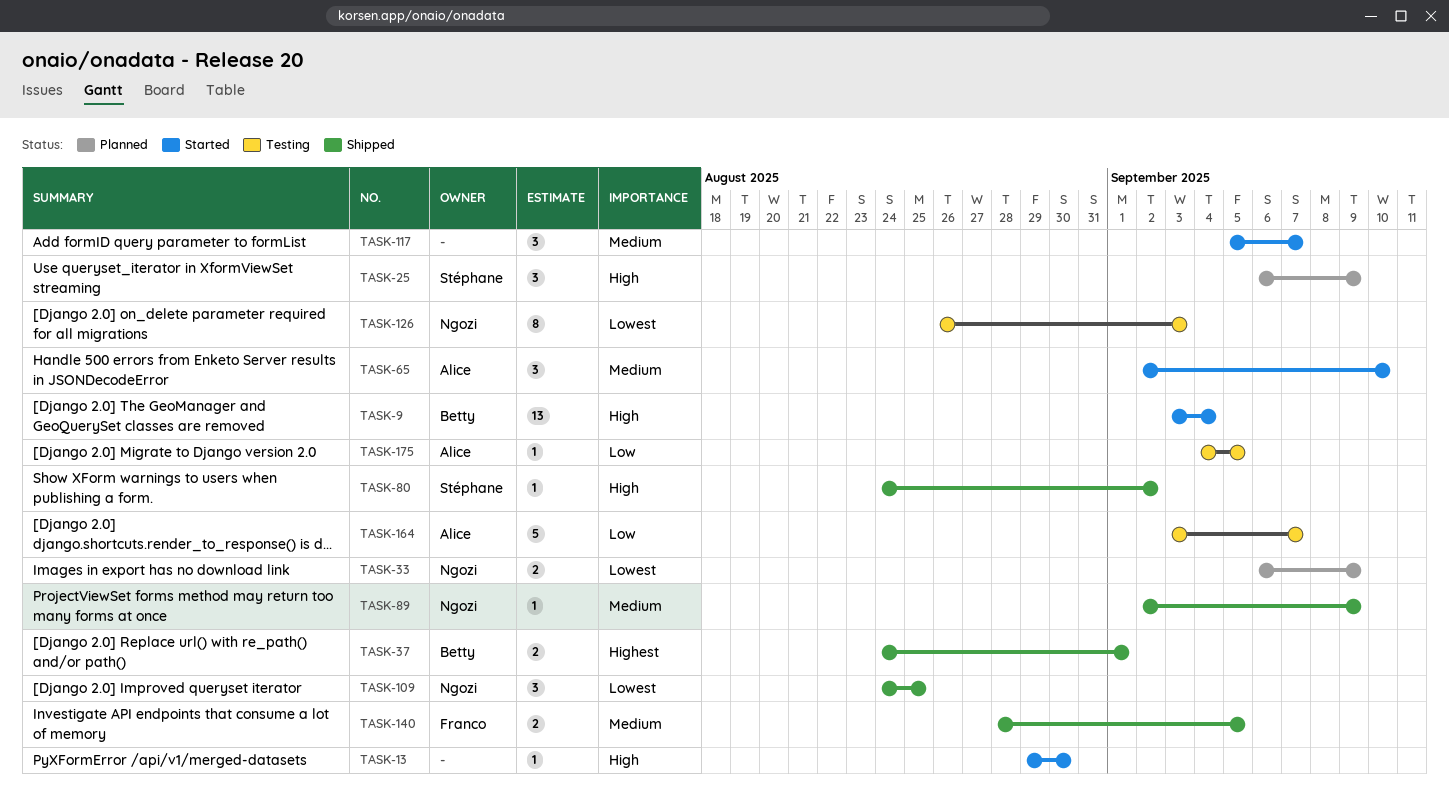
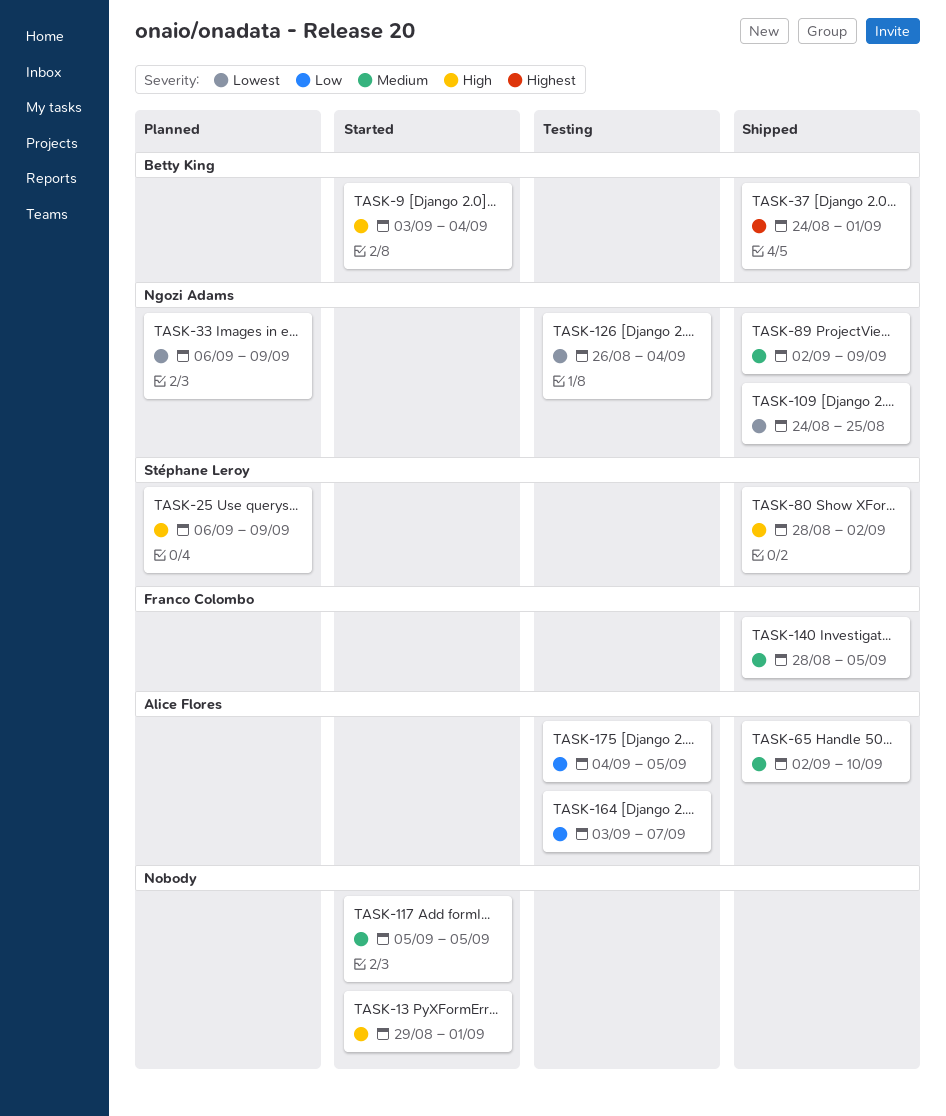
TASK-13, due: Aug 30 -> Sep 1
TASK-65, status: Started -> Shipped
TASK-80, start: Aug 24 -> Aug 28
TASK-117, due: Sep 7 -> Sep 5
TASK-126, due: Sep 3 -> Sep 4

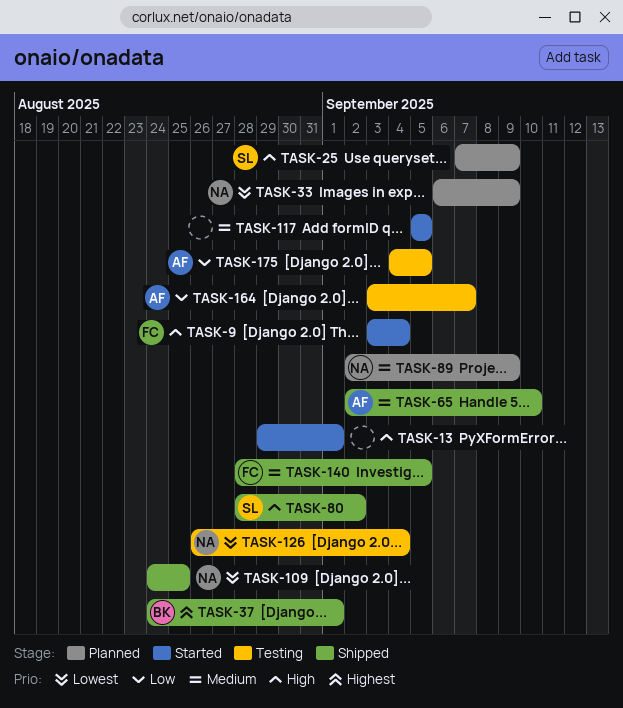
TASK-9, owner: Betty King -> Franco Colombo
TASK-25, start: Sep 6 -> Sep 7
TASK-89, status: Shipped -> Planned

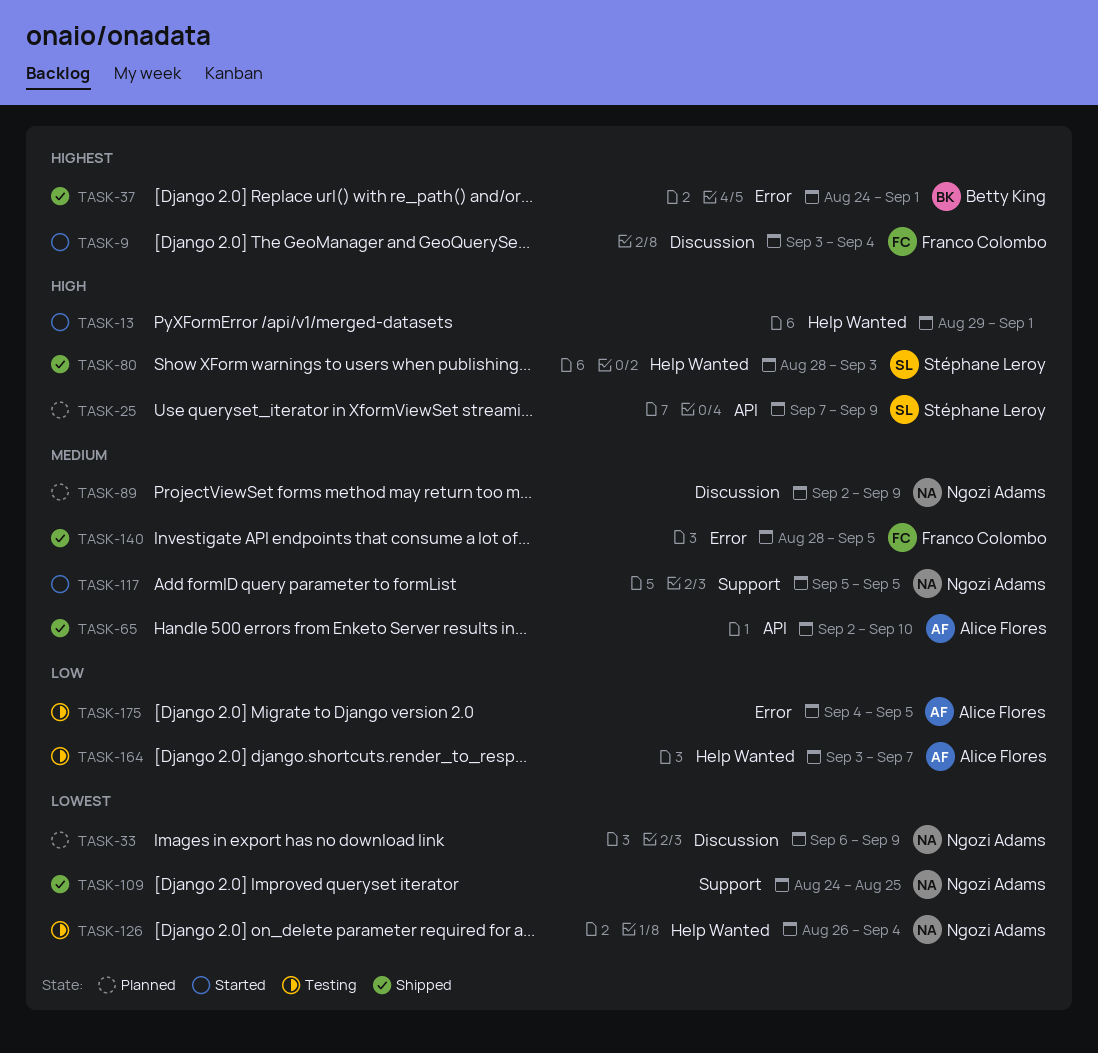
TASK-9, priority: High -> Highest
TASK-80, due: Sep 2 -> Sep 3
TASK-117, owner: none -> Ngozi Adams

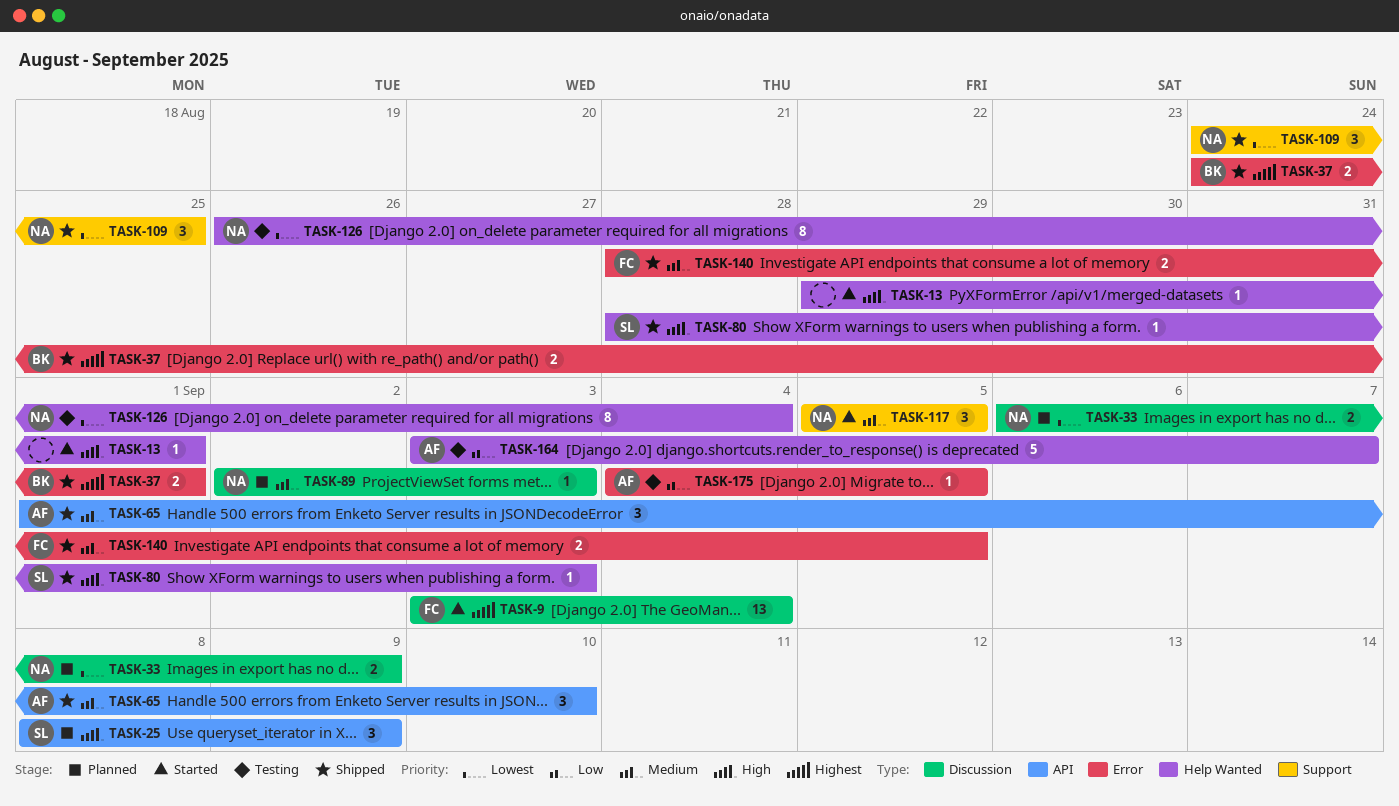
TASK-25, start: Sep 7 -> Sep 8
TASK-65, start: Sep 2 -> Sep 1
TASK-89, due: Sep 9 -> Sep 3

